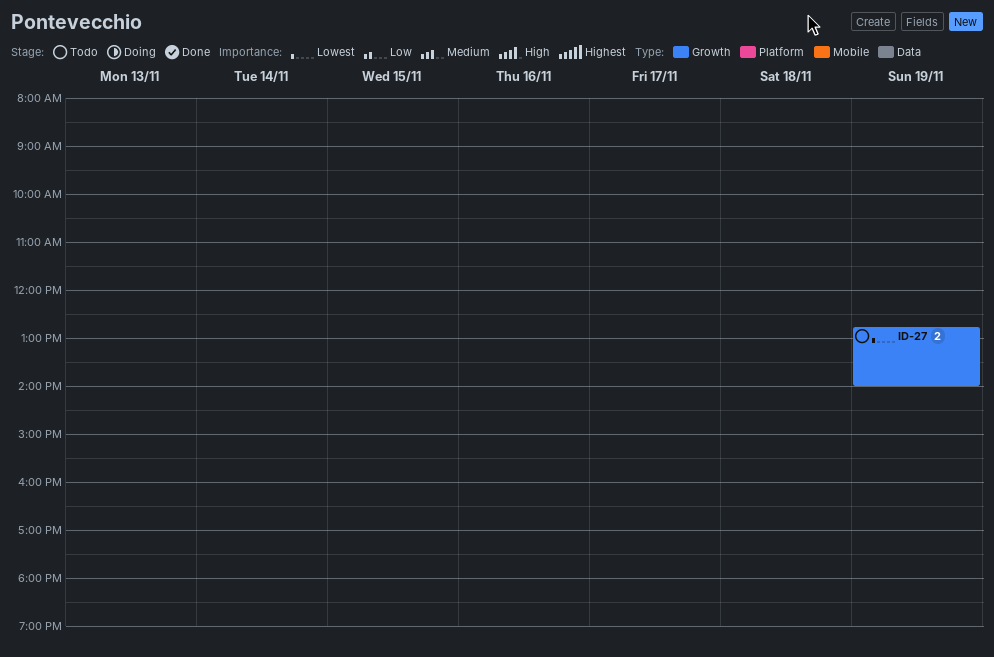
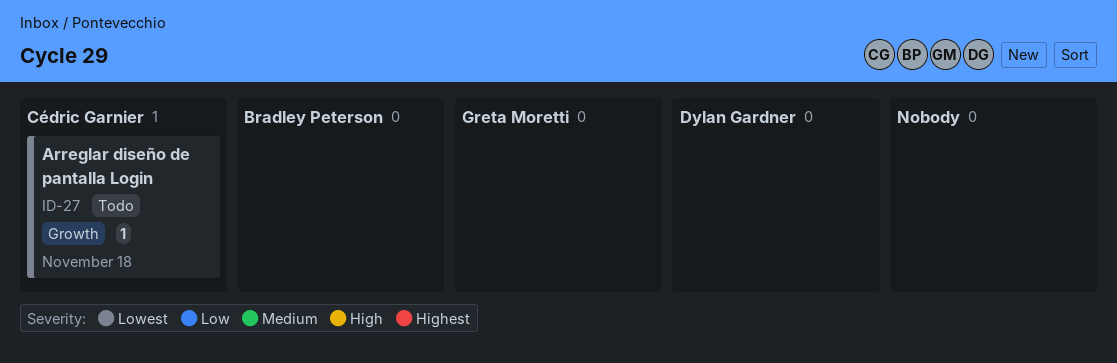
ID-27, estimate: 2 -> 1
ID-27, day: Nov 19 -> Nov 18

